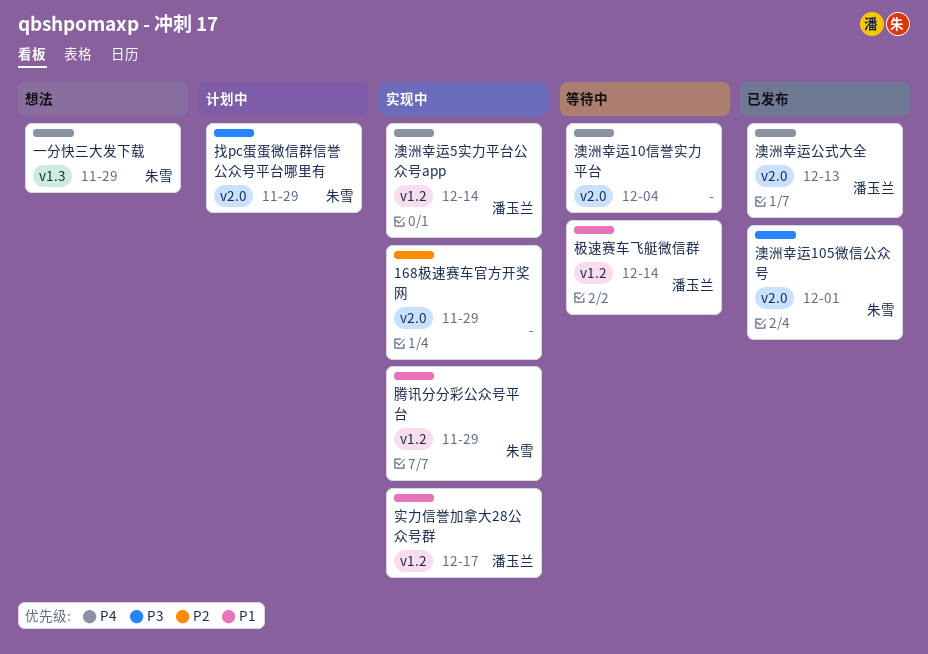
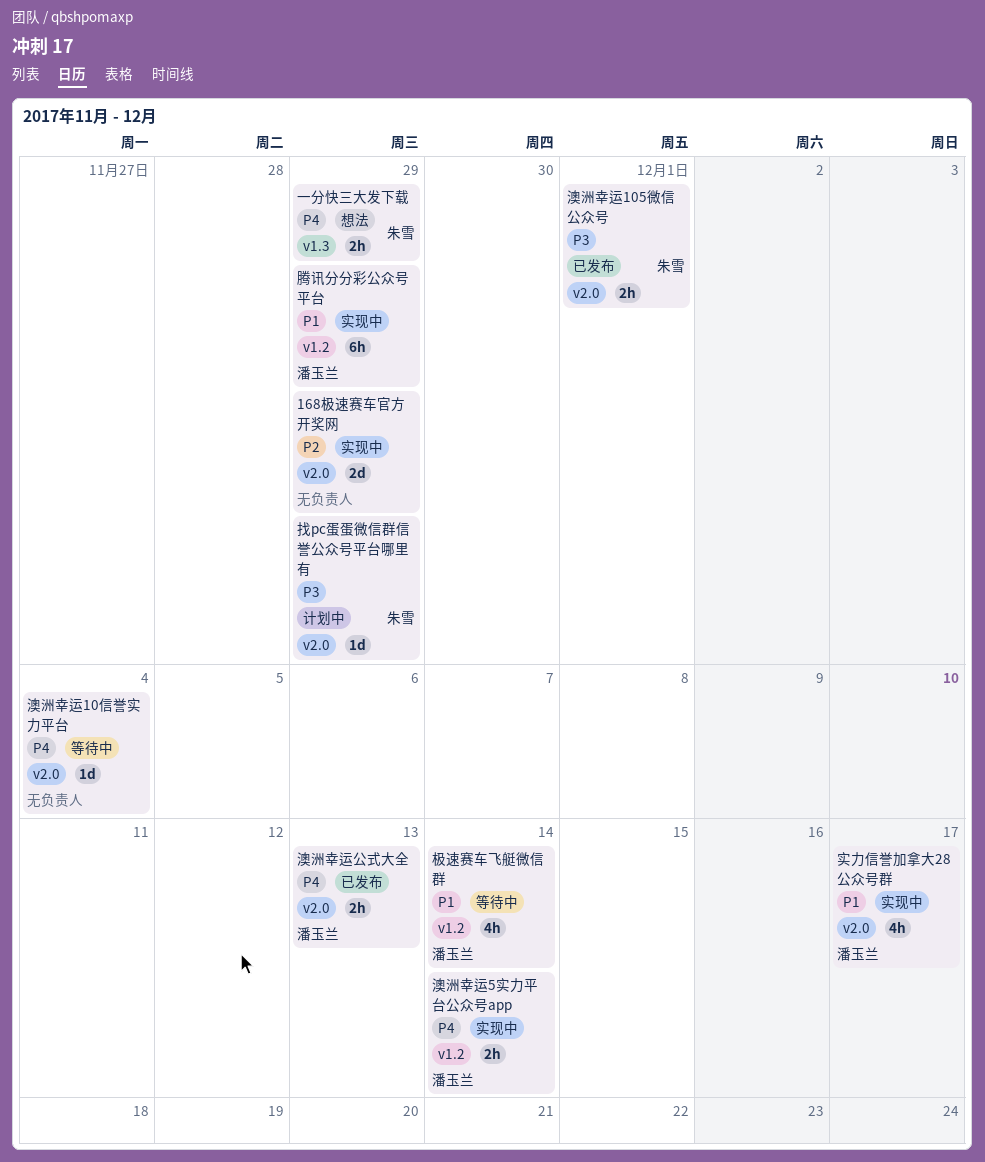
实力信誉加拿大28公众号群, label: v1.2 -> v2.0
腾讯分分彩公众号平台, owner: 朱雪 -> 潘玉兰

